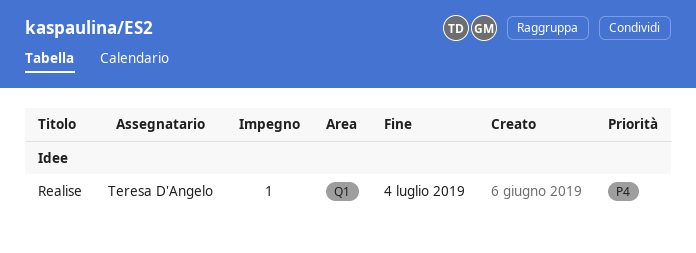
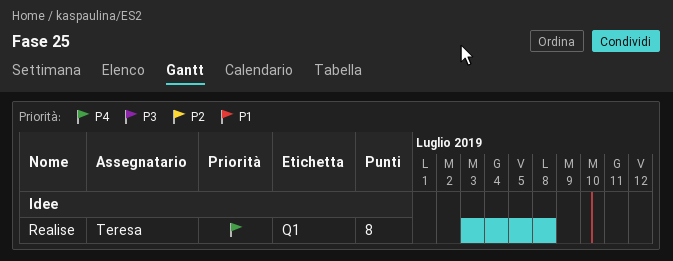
Realise, estimate: 1 -> 8
Realise, due: Jul 4 -> Jul 8

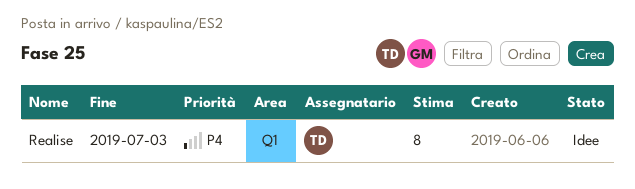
Realise, due: Jul 8 -> Jul 3

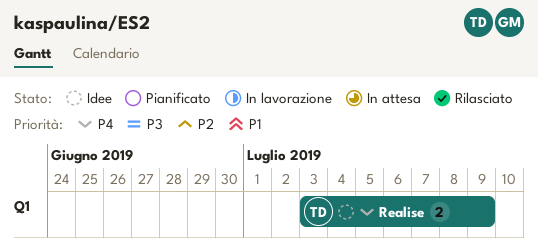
Realise, estimate: 8 -> 2
Realise, due: Jul 3 -> Jul 9

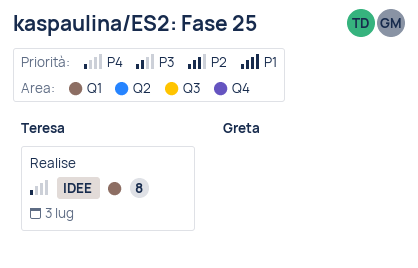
Realise, estimate: 2 -> 8
Realise, due: Jul 9 -> Jul 3

